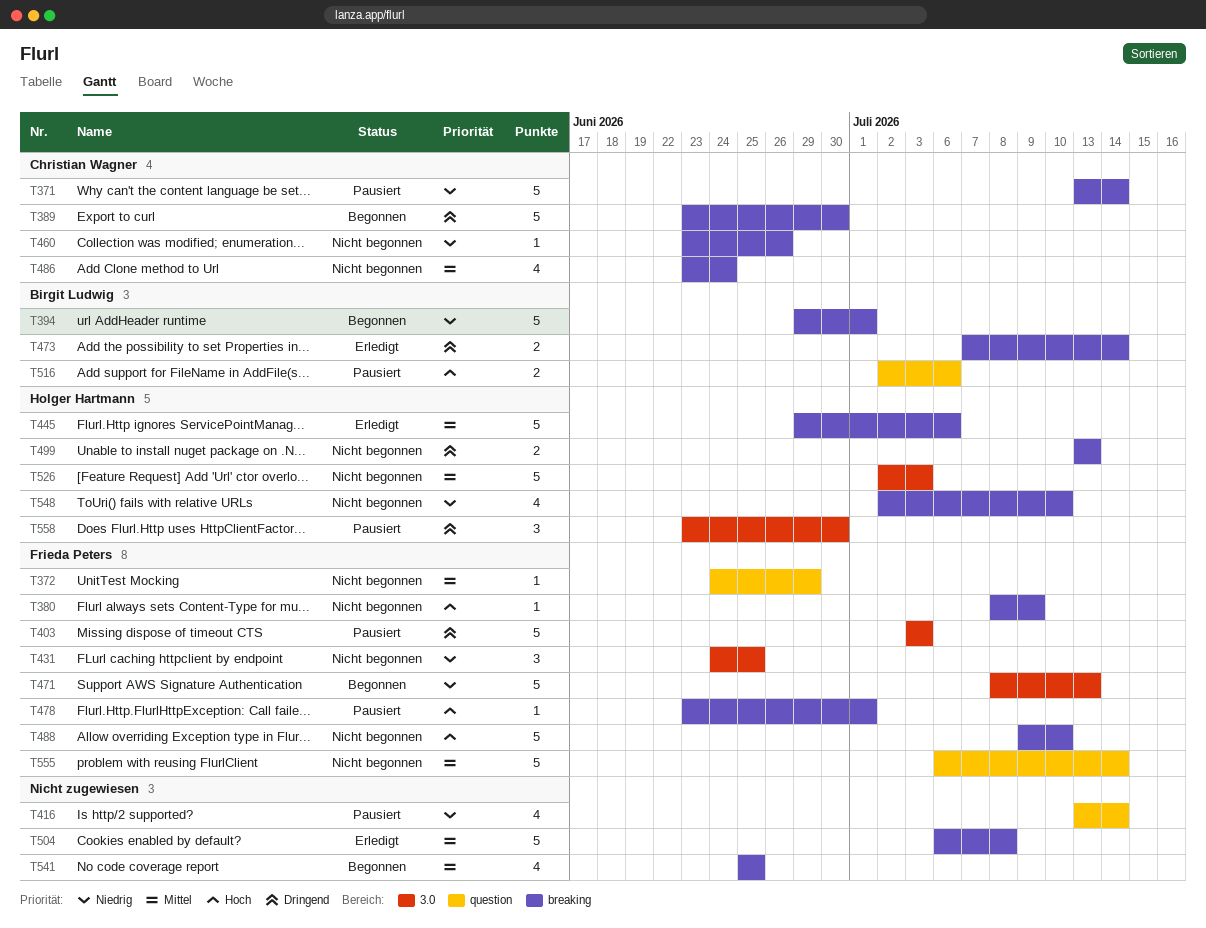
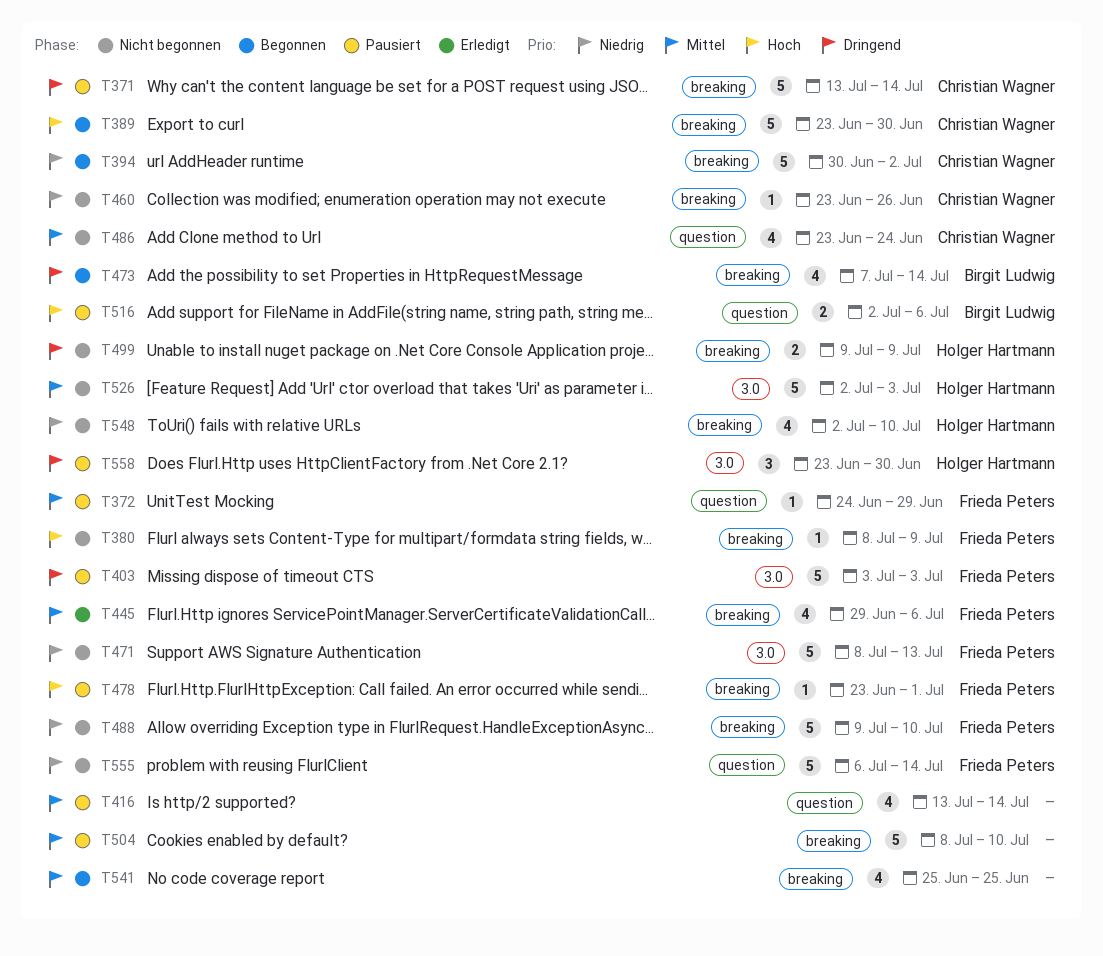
T371, priority: Niedrig -> Dringend
T372, status: Nicht begonnen -> Pausiert
T389, priority: Dringend -> Hoch
T394, owner: Birgit Ludwig -> Christian Wagner
T394, start: Jun 29 -> Jun 30
T394, due: Jul 1 -> Jul 2
T416, priority: Niedrig -> Mittel
T431: present -> none
T445, owner: Holger Hartmann -> Frieda Peters
T445, estimate: 5 -> 4
T471, status: Begonnen -> Nicht begonnen
T473, status: Erledigt -> Begonnen
T473, estimate: 2 -> 4
T486, label: breaking -> question
T488, priority: Hoch -> Niedrig
T499, start: Jul 13 -> Jul 9
T499, due: Jul 13 -> Jul 9
T504, status: Erledigt -> Pausiert
T504, start: Jul 6 -> Jul 8
T504, due: Jul 8 -> Jul 10
T555, priority: Mittel -> Niedrig

